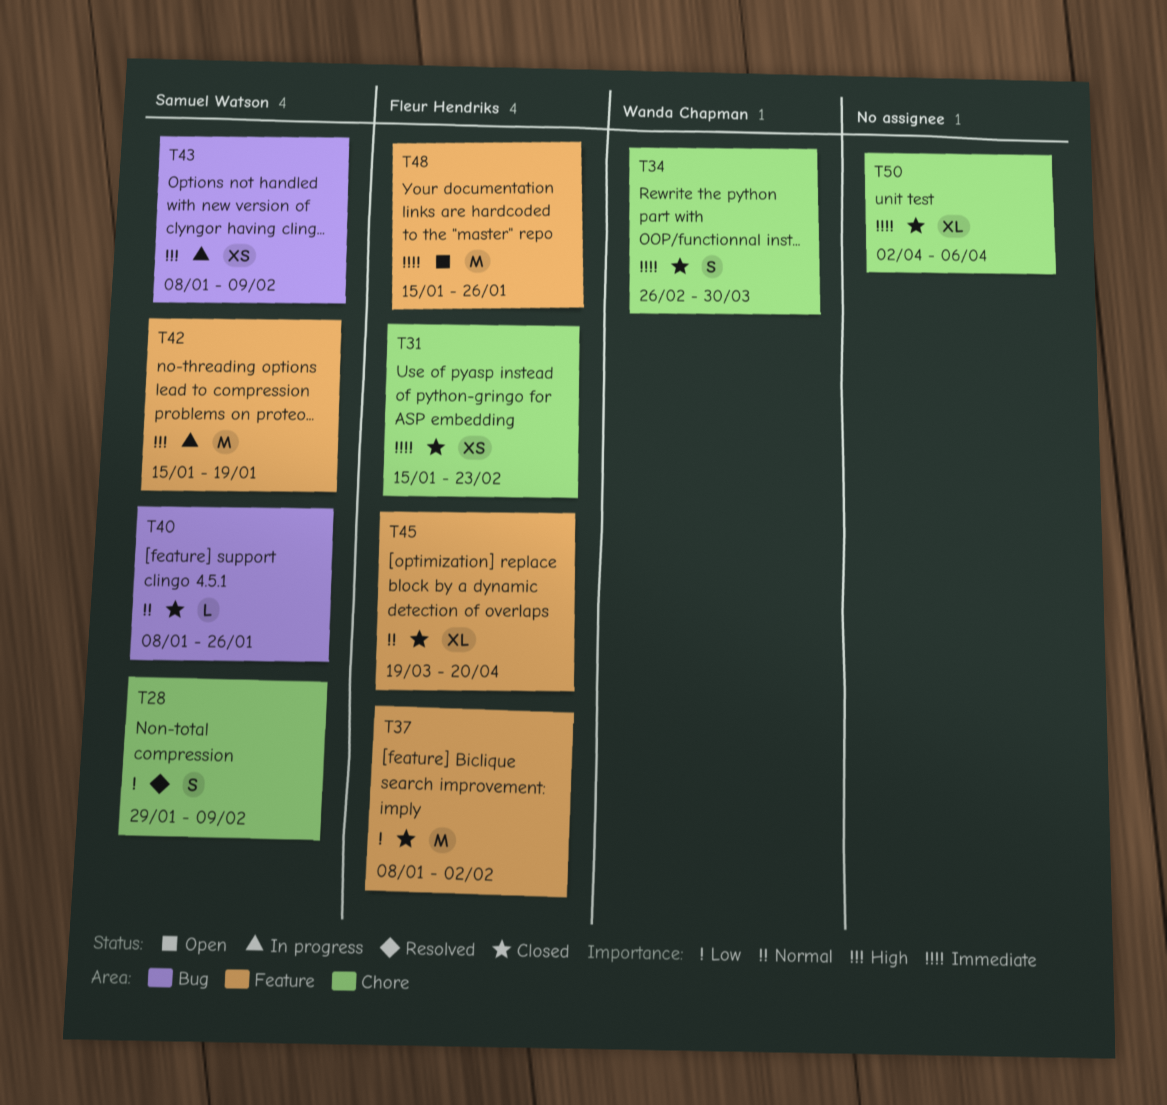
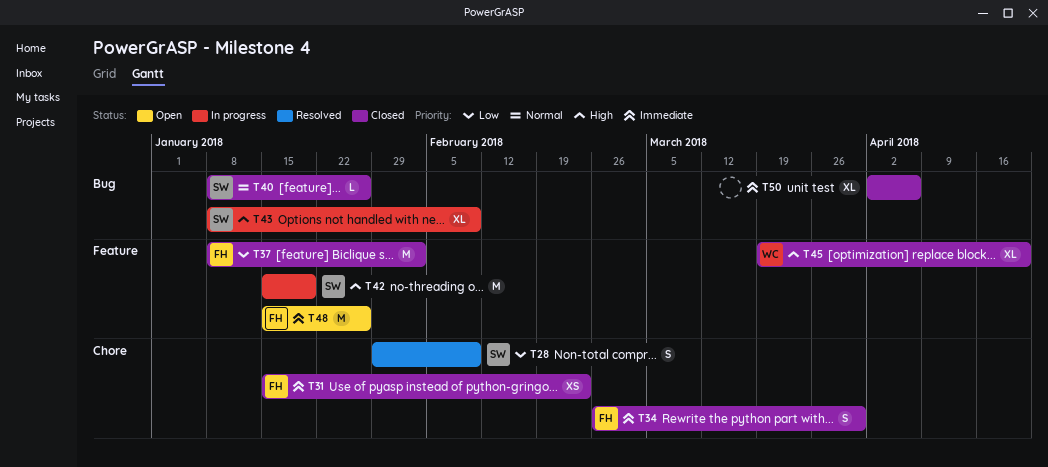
T34, owner: Wanda Chapman -> Fleur Hendriks
T43, estimate: XS -> XL
T45, owner: Fleur Hendriks -> Wanda Chapman
T45, priority: Normal -> High
T50, label: Chore -> Bug

